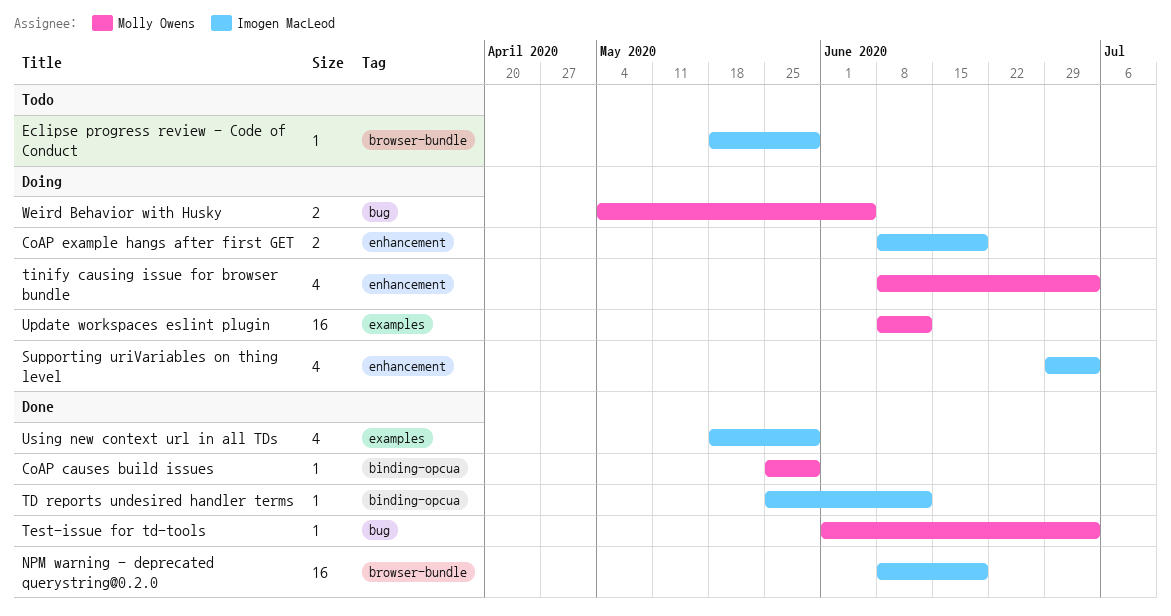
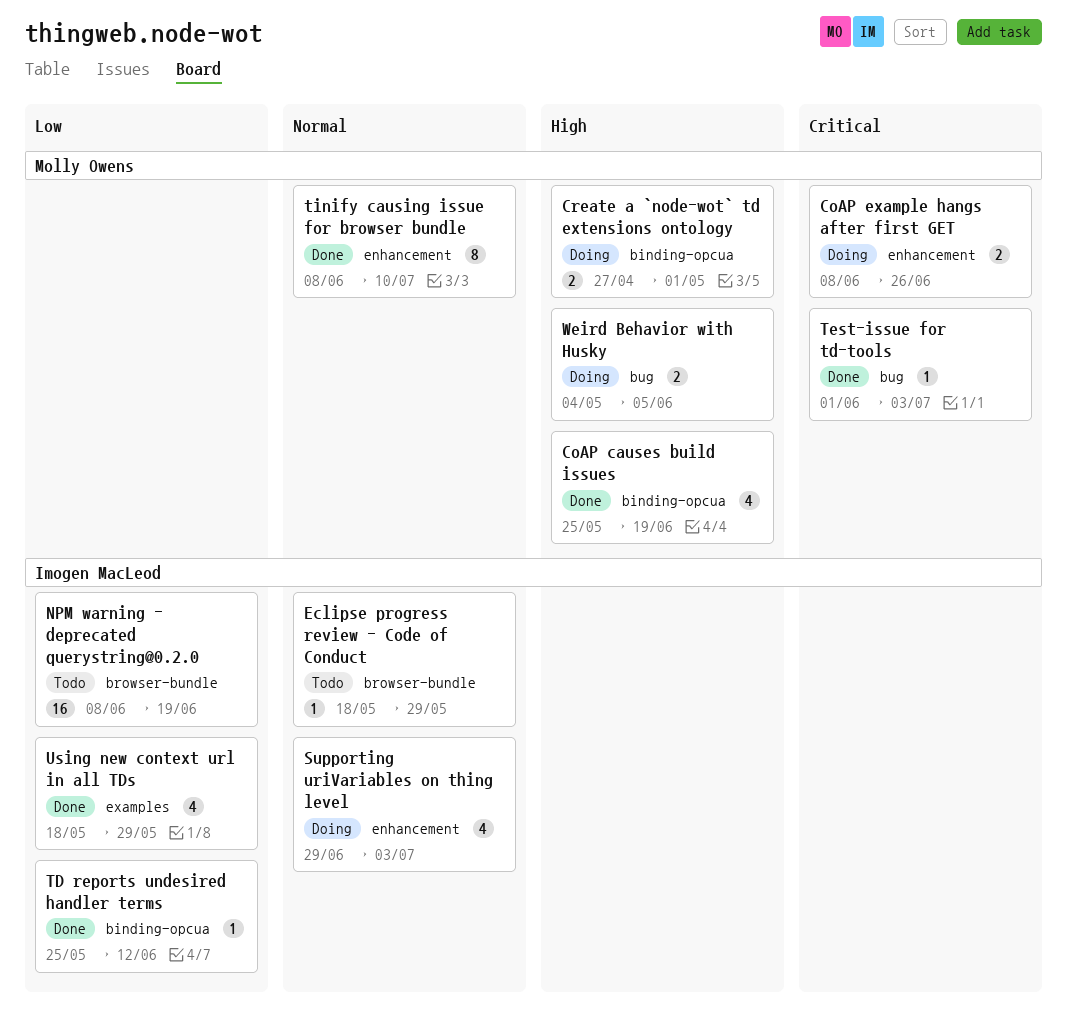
CoAP causes build issues, estimate: 1 -> 4
CoAP causes build issues, due: May 29 -> Jun 19
CoAP example hangs after first GET, owner: Imogen MacLeod -> Molly Owens
CoAP example hangs after first GET, due: Jun 19 -> Jun 26
Create a `node-wot` td extensions ontology: none -> present
NPM warning - deprecated querystring@0.2.0, status: Done -> Todo
tinify causing issue for browser bundle, status: Doing -> Done
tinify causing issue for browser bundle, estimate: 4 -> 8
tinify causing issue for browser bundle, due: Jul 3 -> Jul 10
Update workspaces eslint plugin: present -> none

